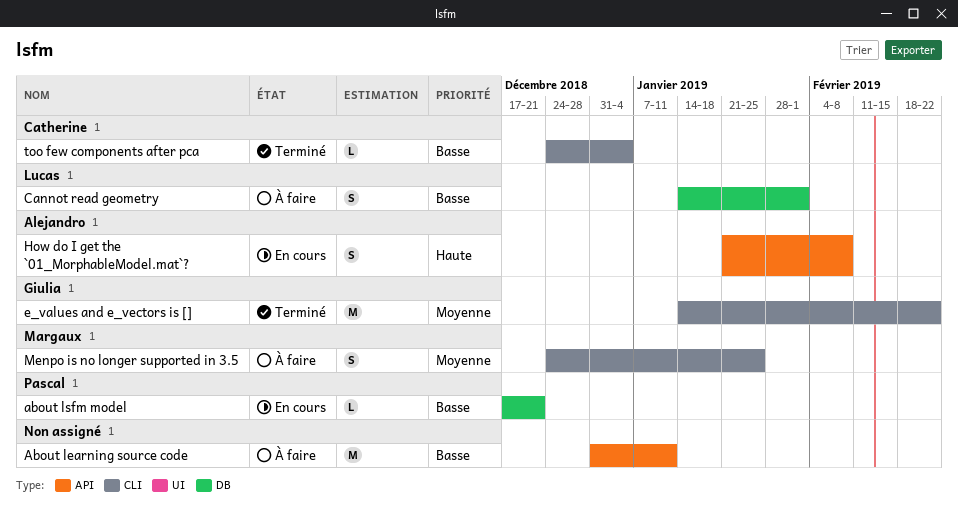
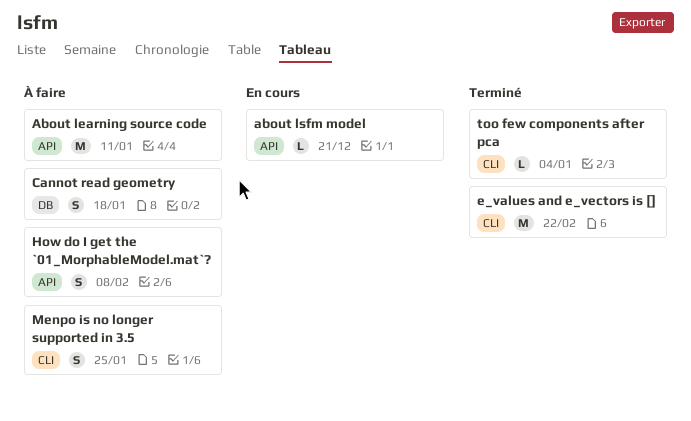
about lsfm model, label: DB -> API
Cannot read geometry, due: Feb 1 -> Jan 18
How do I get the `01_MorphableModel.mat`?, status: En cours -> À faire

